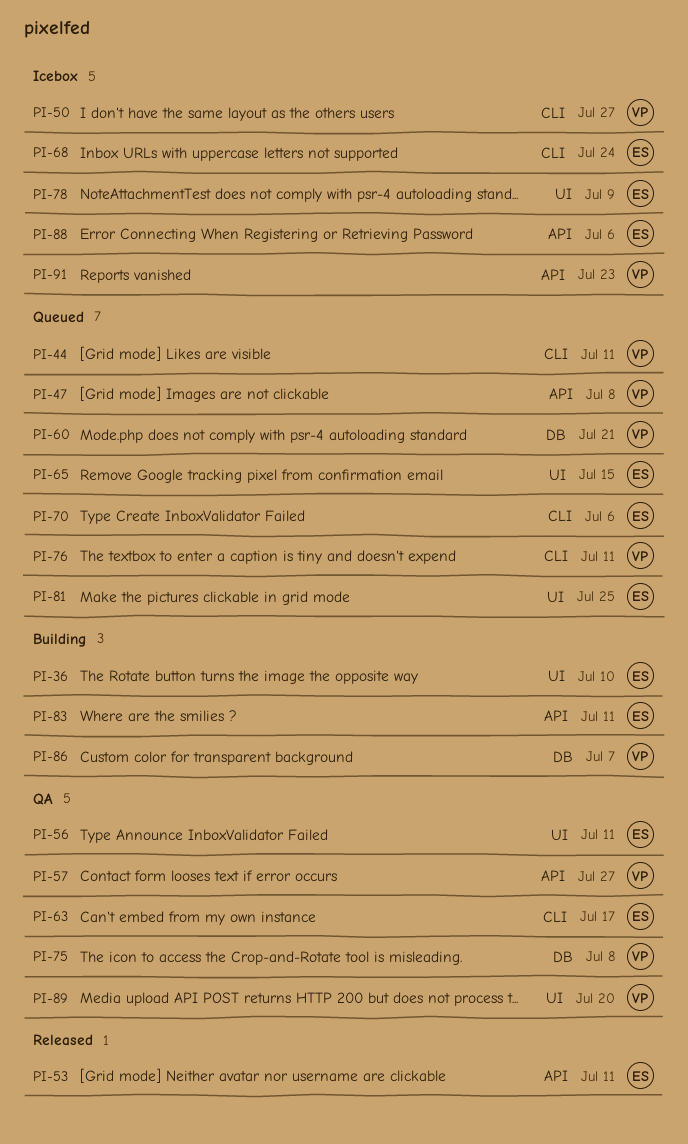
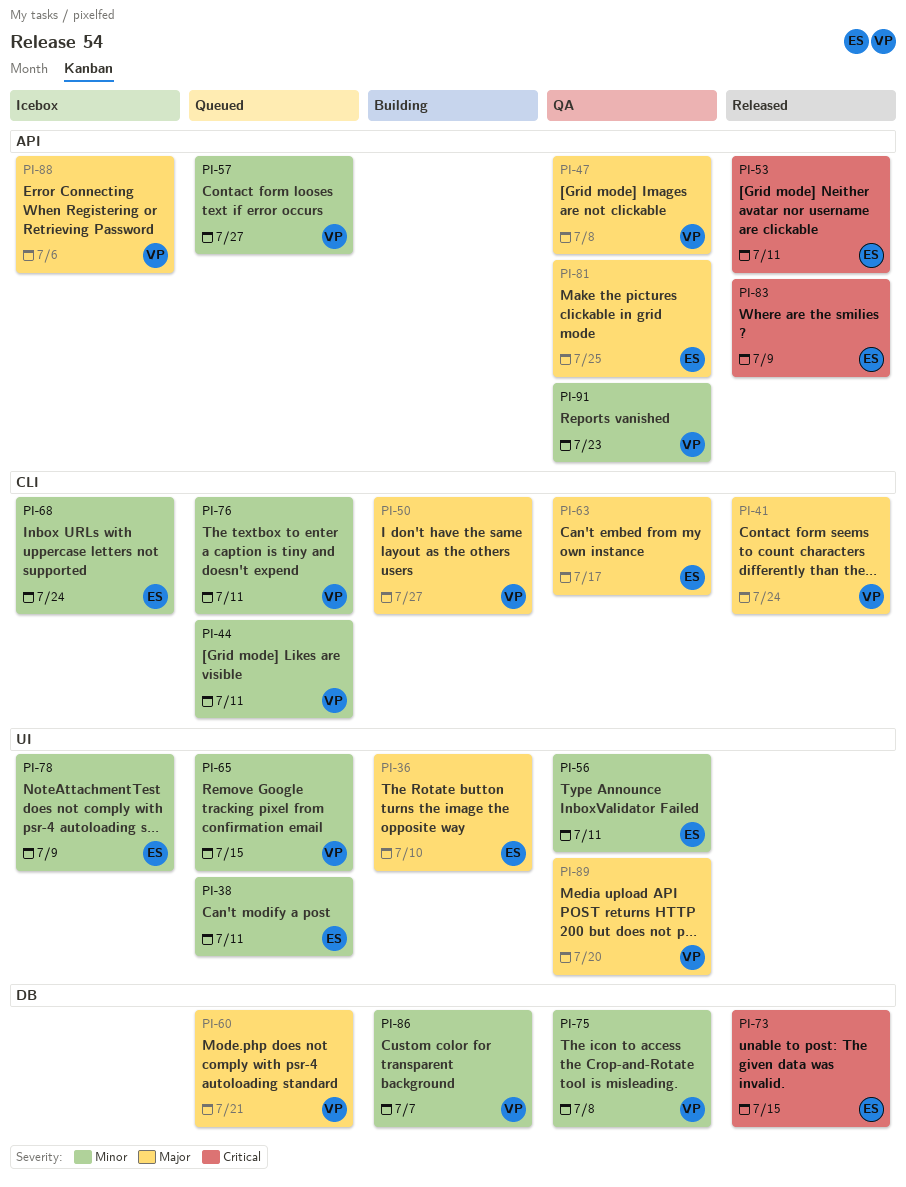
PI-38: none -> present
PI-41: none -> present
PI-47, status: Queued -> QA
PI-50, status: Icebox -> Building
PI-57, status: QA -> Queued
PI-65, owner: ES -> VP
PI-70: present -> none
PI-73: none -> present
PI-81, status: Queued -> QA
PI-81, label: UI -> API
PI-83, status: Building -> Released
PI-83, due: Jul 11 -> Jul 9
PI-88, owner: ES -> VP
PI-91, status: Icebox -> QA

